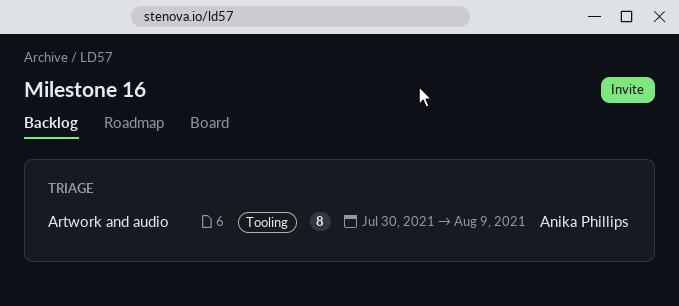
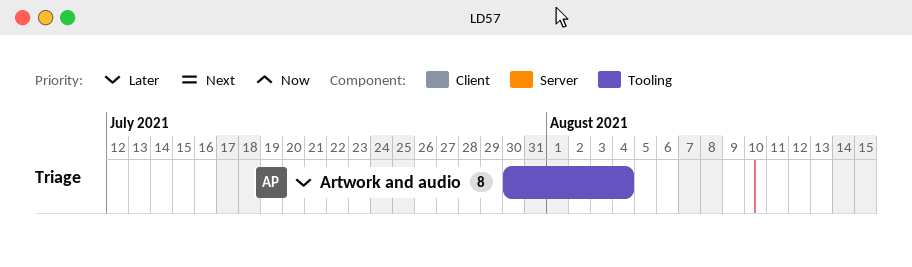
Artwork and audio, due: Aug 9 -> Aug 4

